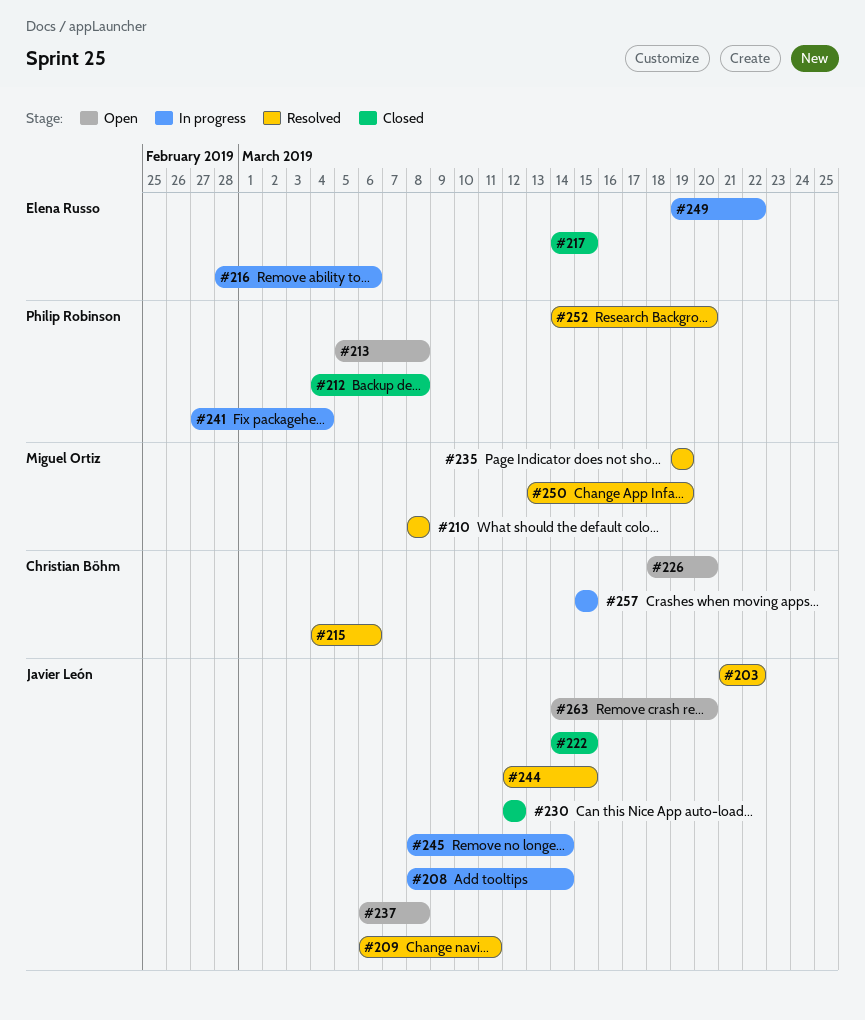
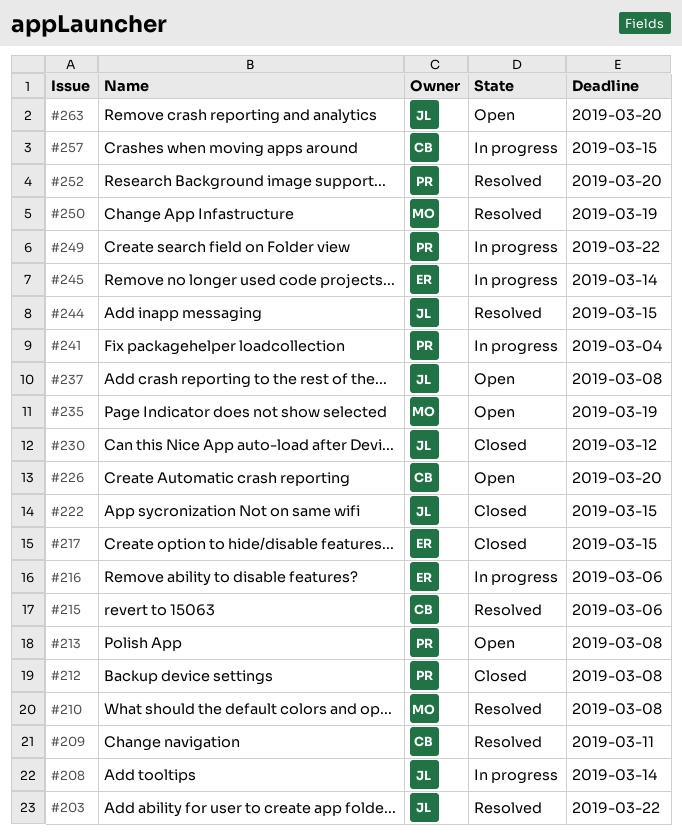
#209, owner: Javier León -> Christian Böhm
#235, status: Resolved -> Open
#245, owner: Javier León -> Elena Russo
#249, owner: Elena Russo -> Philip Robinson

